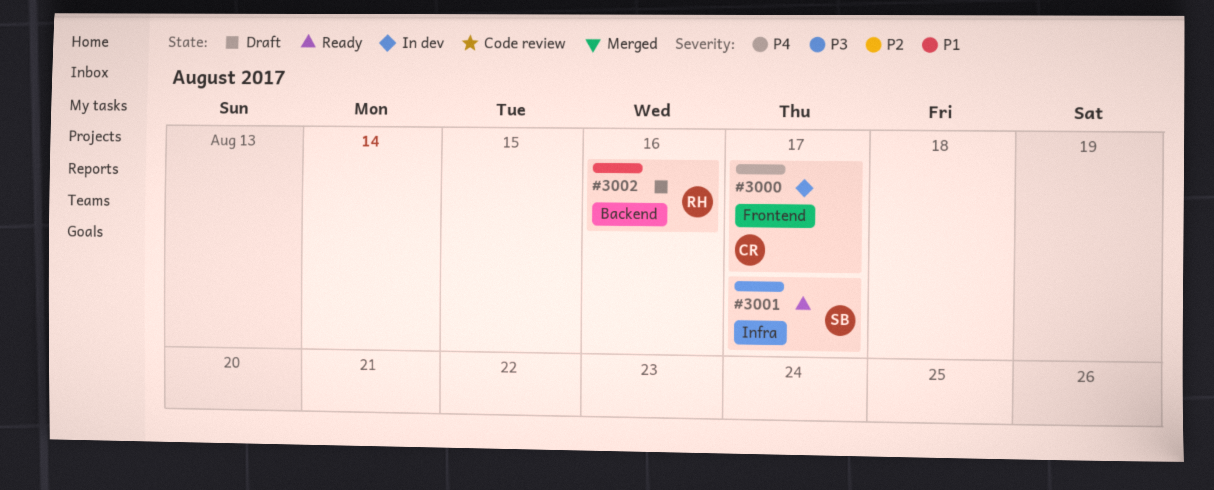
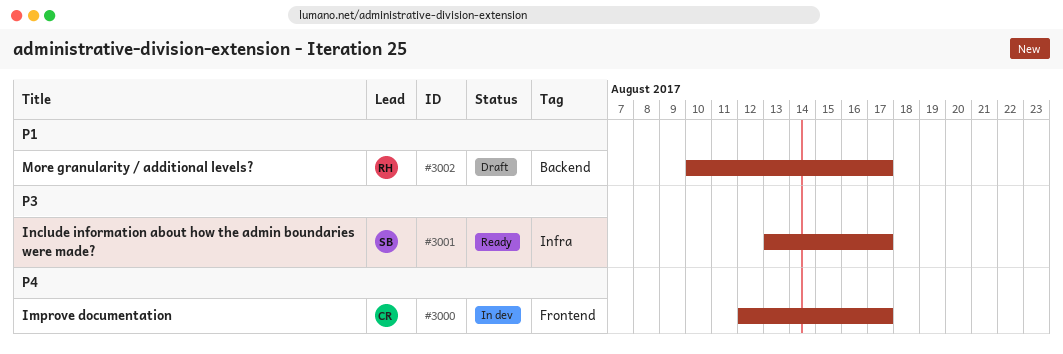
#3002, due: Aug 16 -> Aug 17

